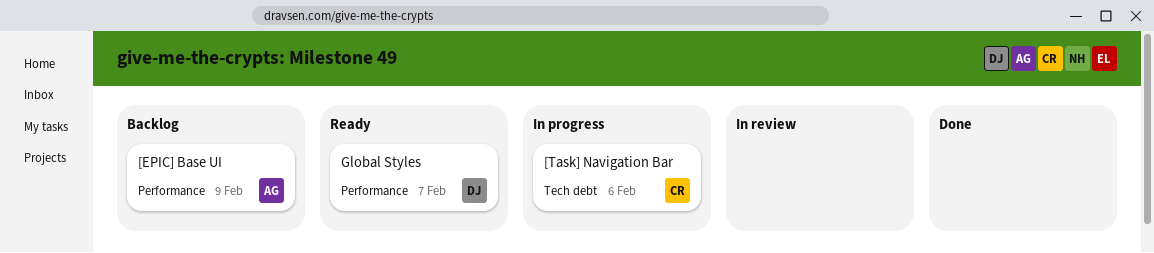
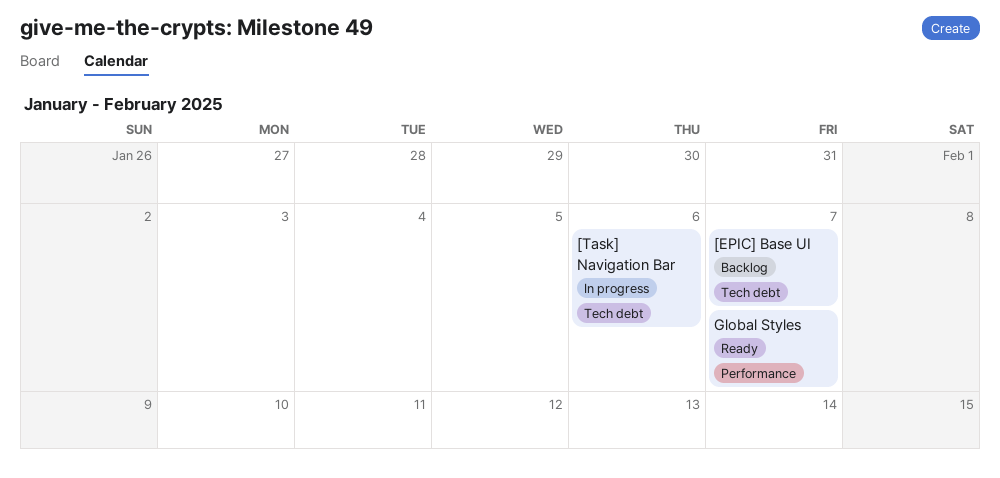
[EPIC] Base UI, label: Performance -> Tech debt
[EPIC] Base UI, due: Feb 9 -> Feb 7

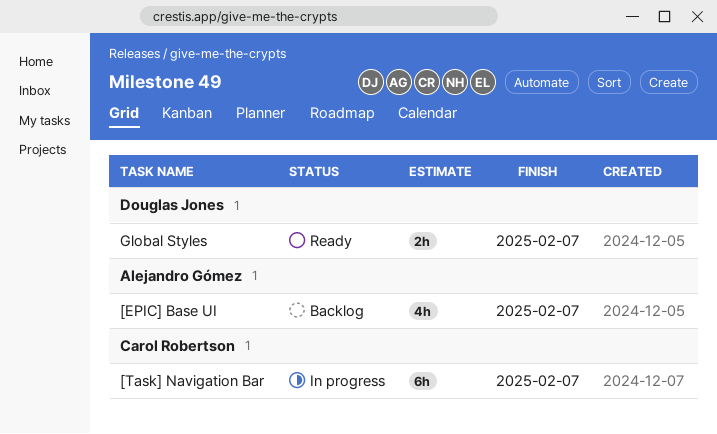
[Task] Navigation Bar, due: Feb 6 -> Feb 7

